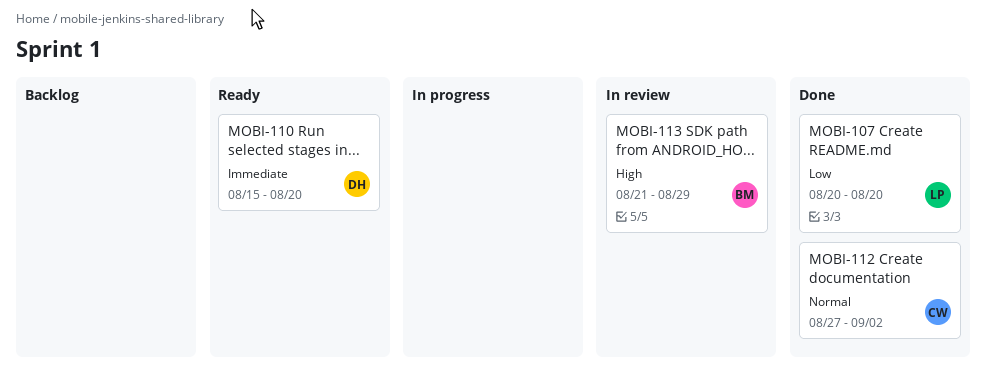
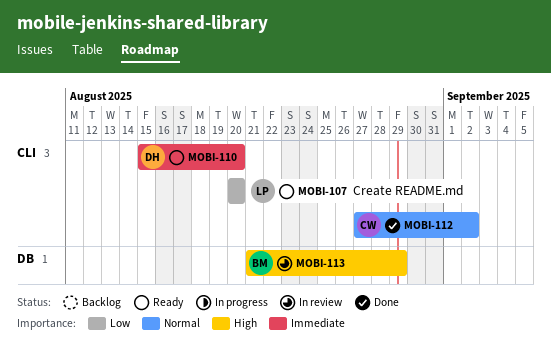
MOBI-107, status: Done -> Ready

